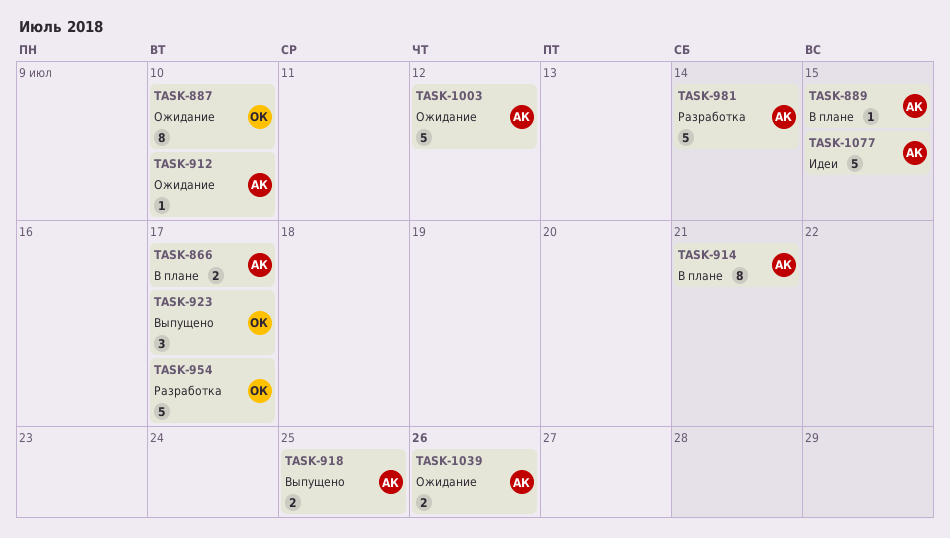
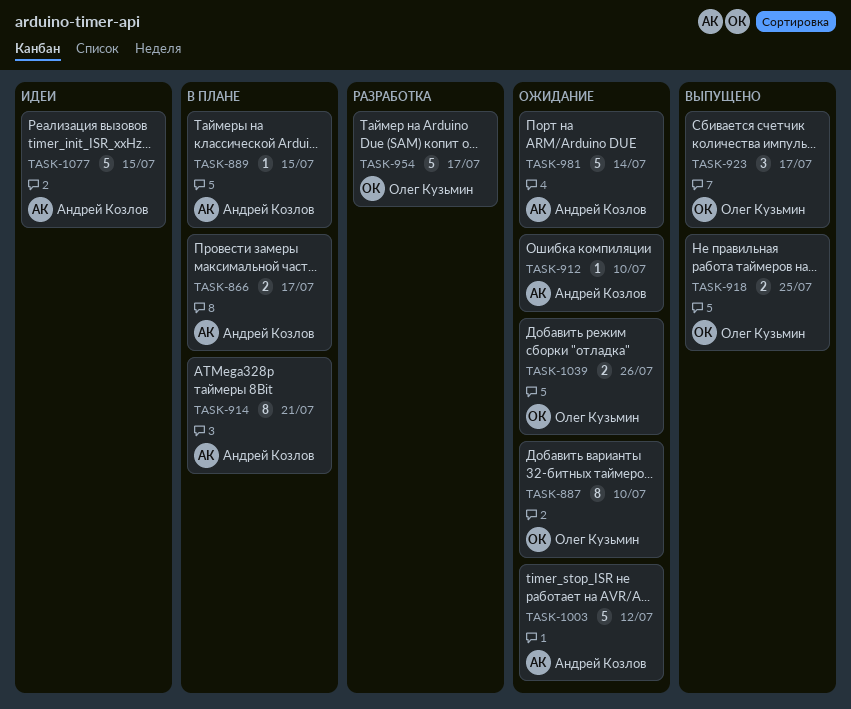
TASK-918, owner: Андрей Козлов -> Олег Кузьмин
TASK-981, status: Разработка -> Ожидание
TASK-1039, owner: Андрей Козлов -> Олег Кузьмин

